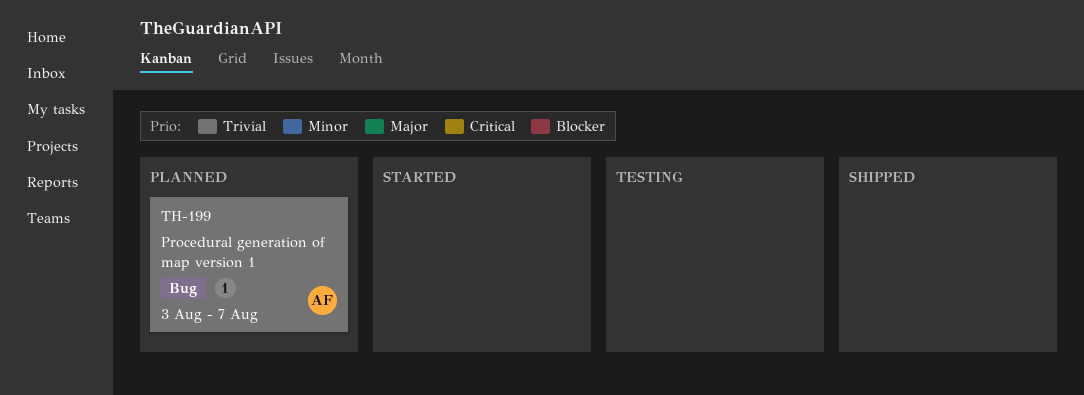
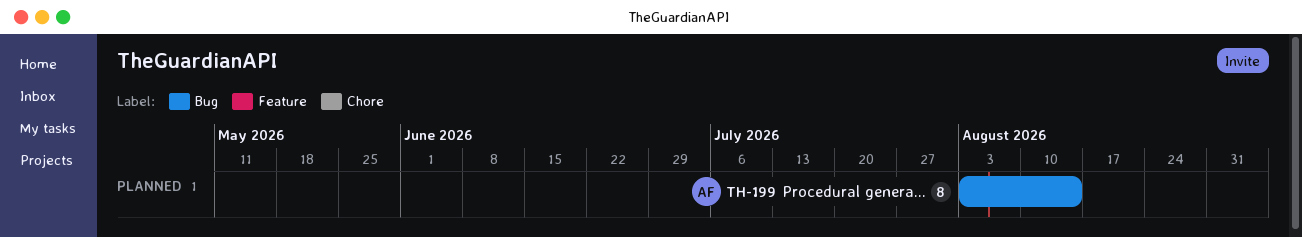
TH-199, estimate: 1 -> 8
TH-199, due: Aug 7 -> Aug 14

